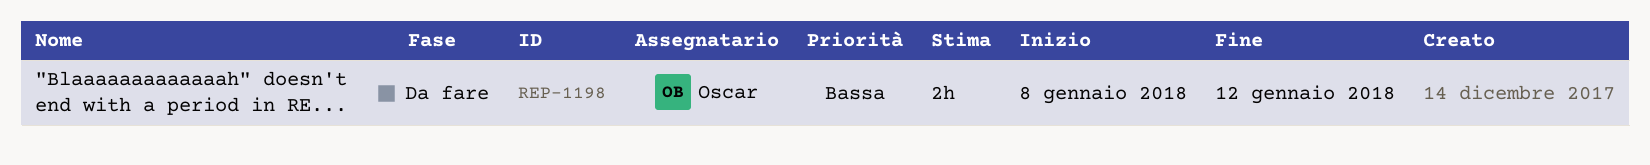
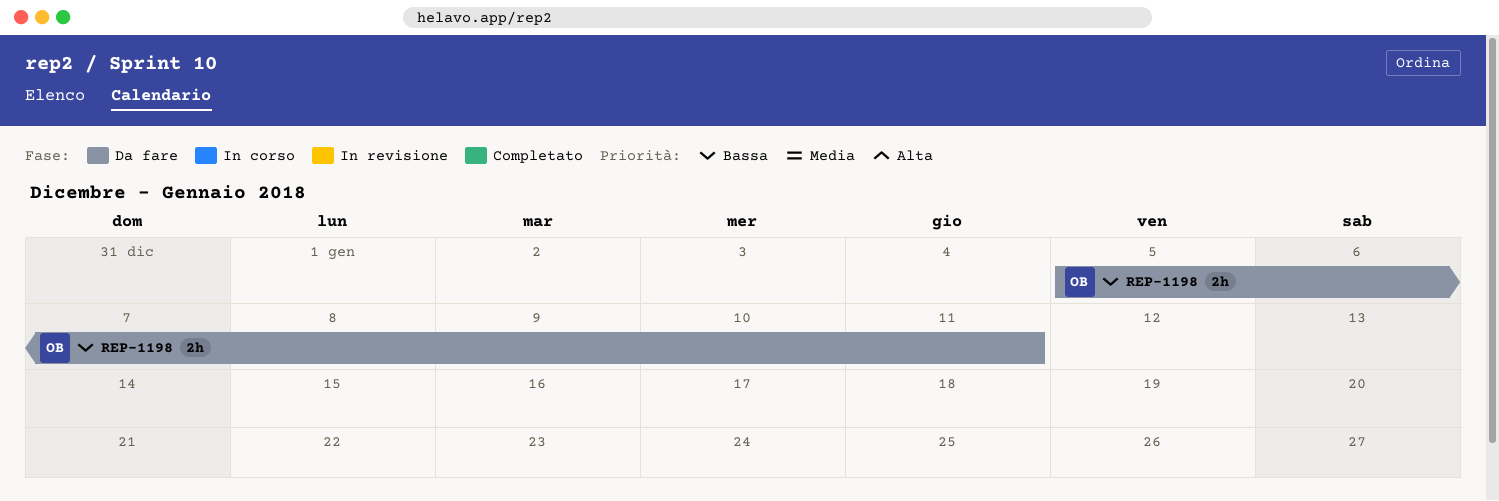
REP-1198, start: Jan 8 -> Jan 5
REP-1198, due: Jan 12 -> Jan 11

